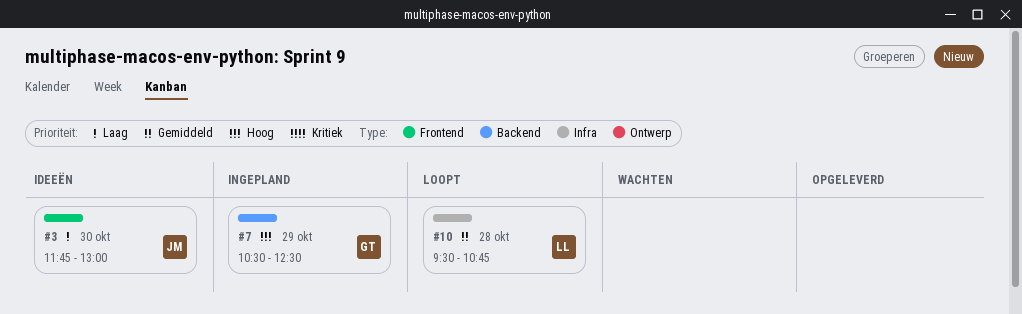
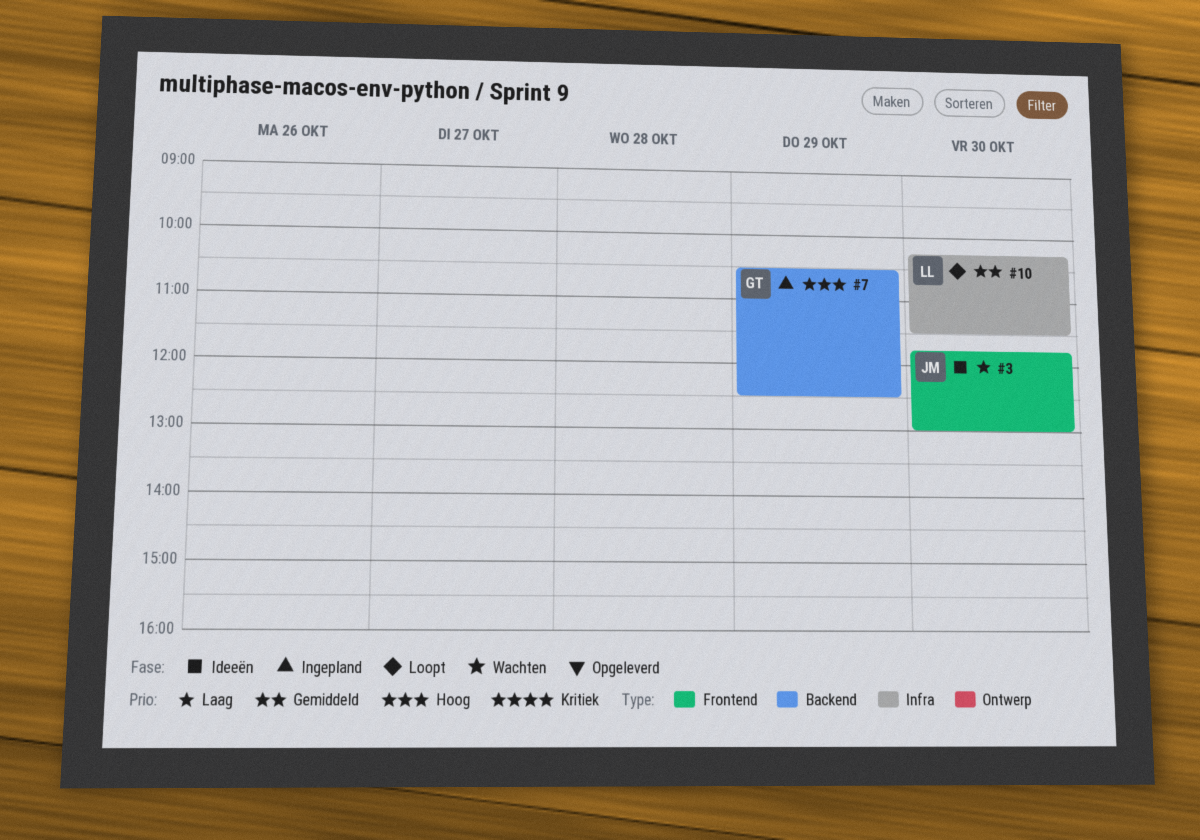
#10, day: Oct 28 -> Oct 30
#10, begins: 09:30 -> 10:15
#10, ends: 10:45 -> 11:30

